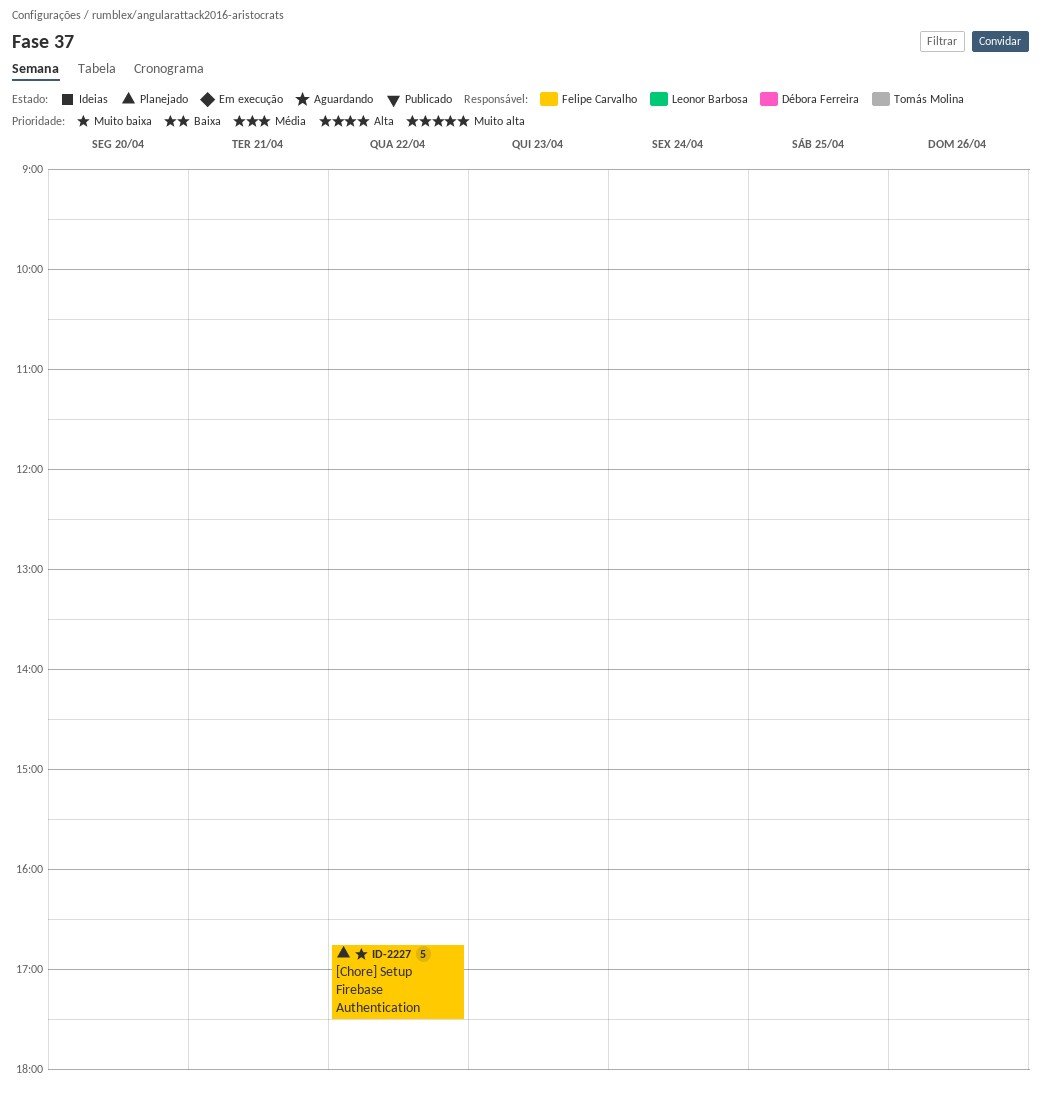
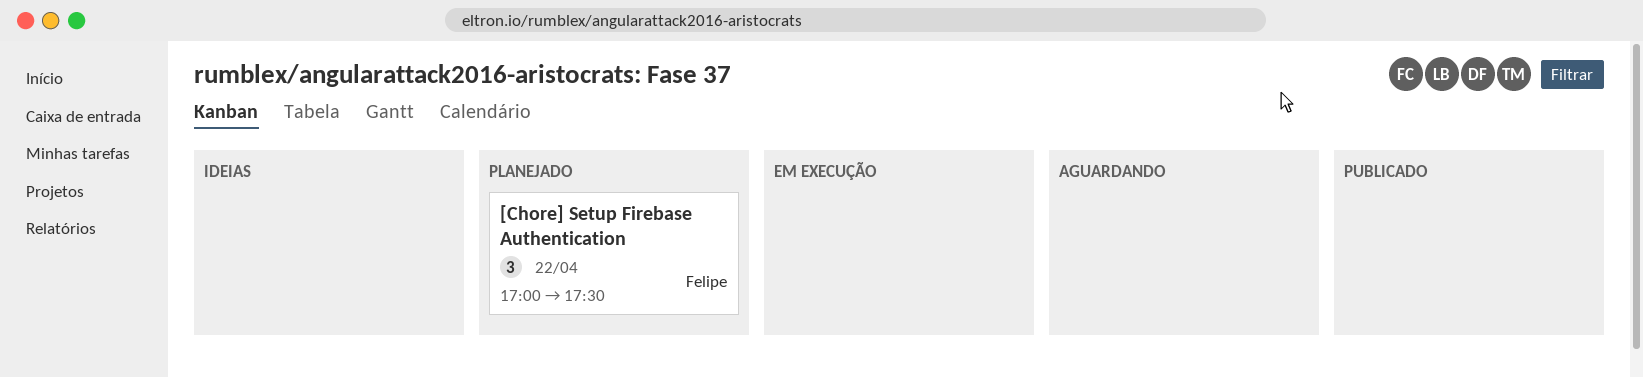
[Chore] Setup Firebase Authentication, estimate: 5 -> 3
[Chore] Setup Firebase Authentication, begins: 16:45 -> 17:00

